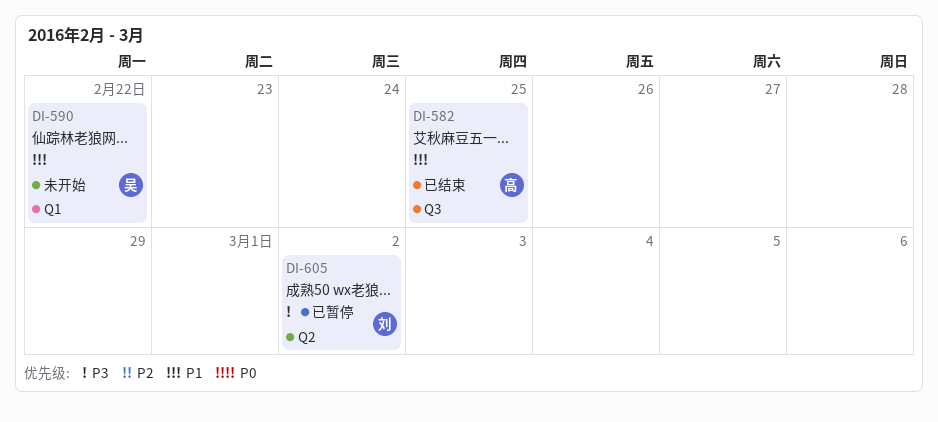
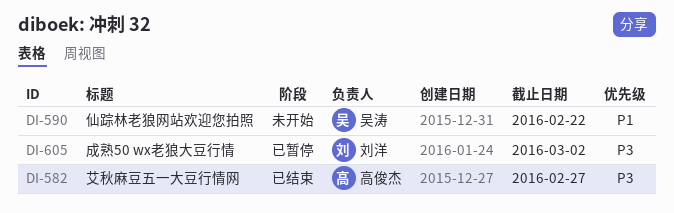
DI-582, priority: P1 -> P3
DI-582, due: Feb 25 -> Feb 27

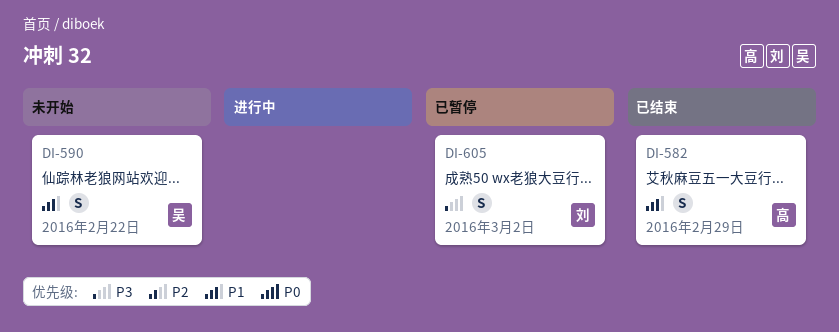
DI-582, priority: P3 -> P1
DI-582, due: Feb 27 -> Feb 29

